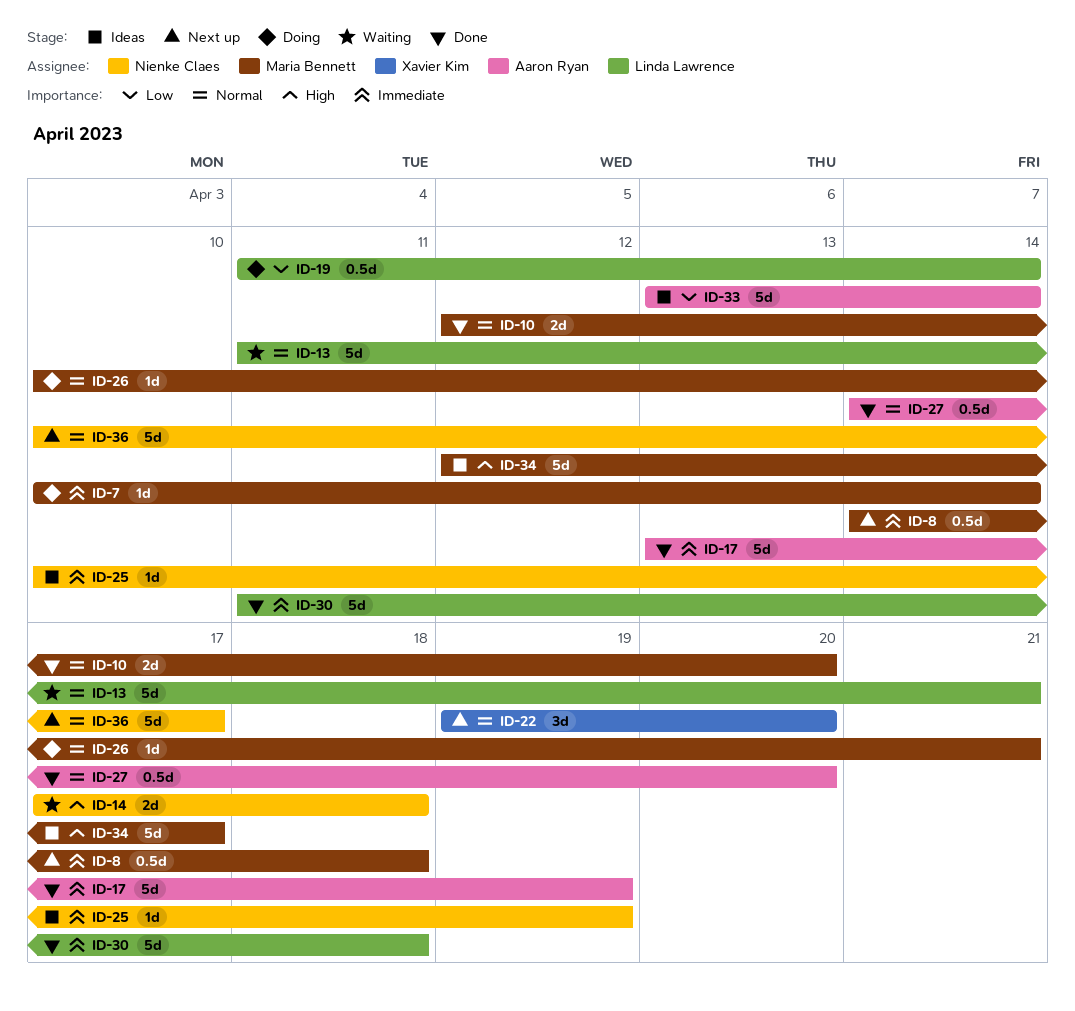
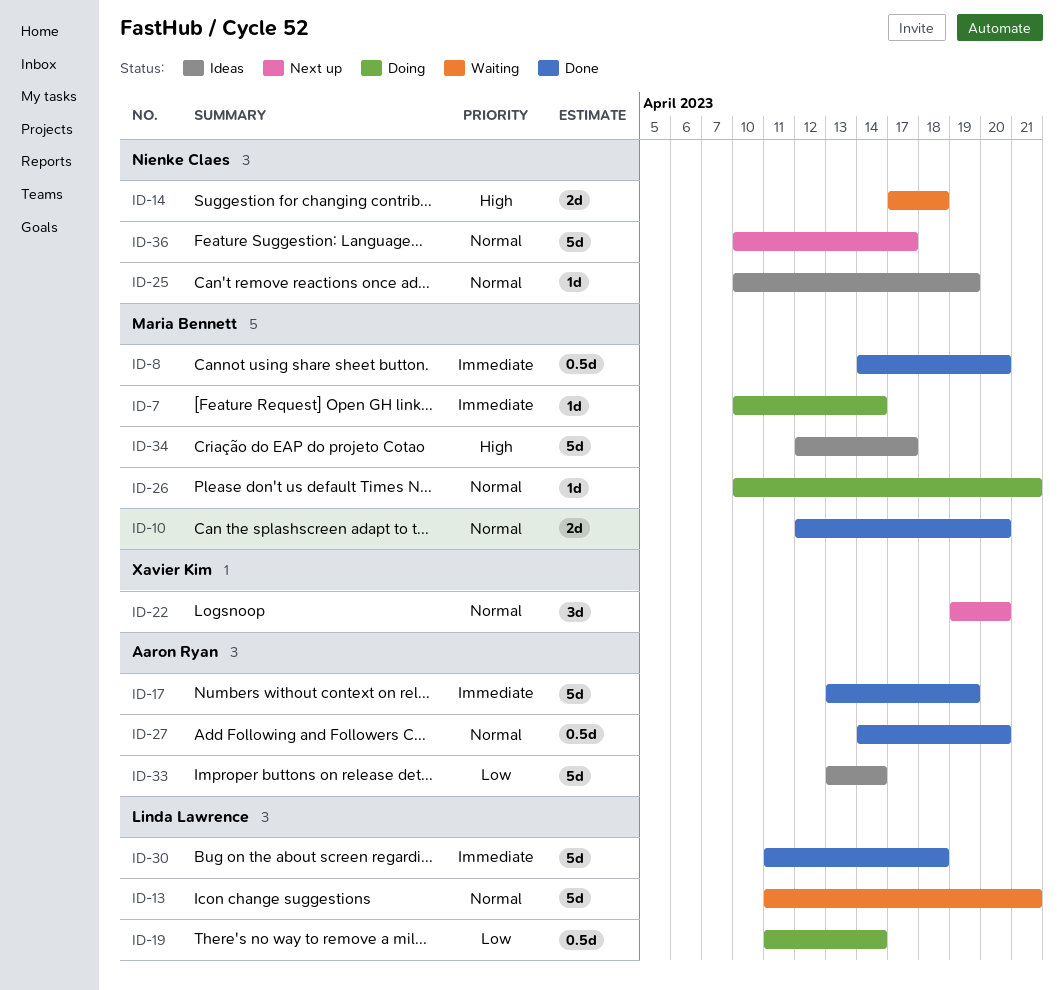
ID-8, status: Next up -> Done
ID-8, due: Apr 18 -> Apr 20
ID-25, priority: Immediate -> Normal

